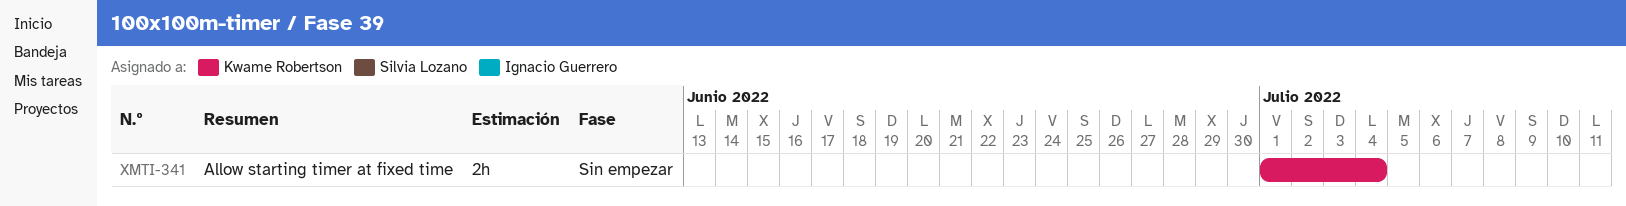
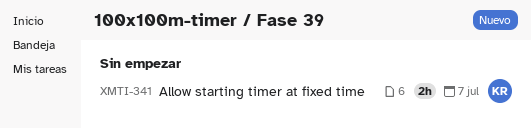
XMTI-341, due: Jul 4 -> Jul 7

